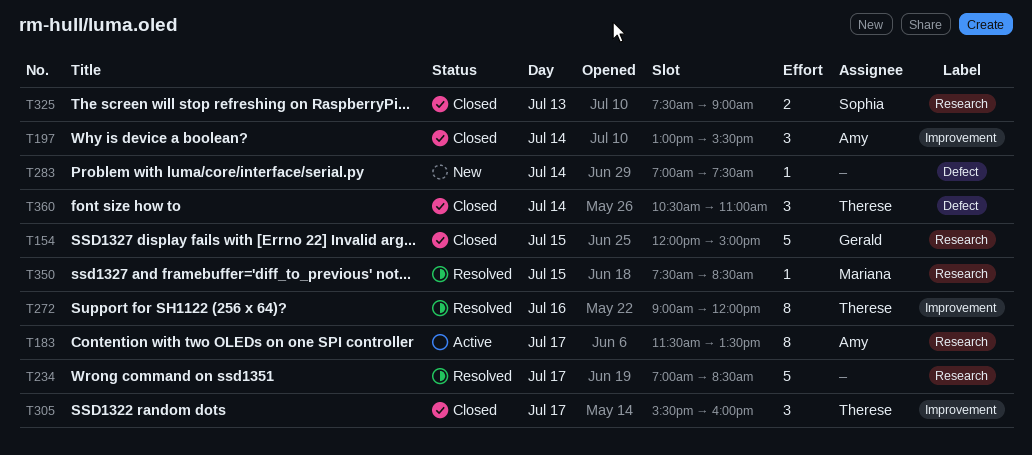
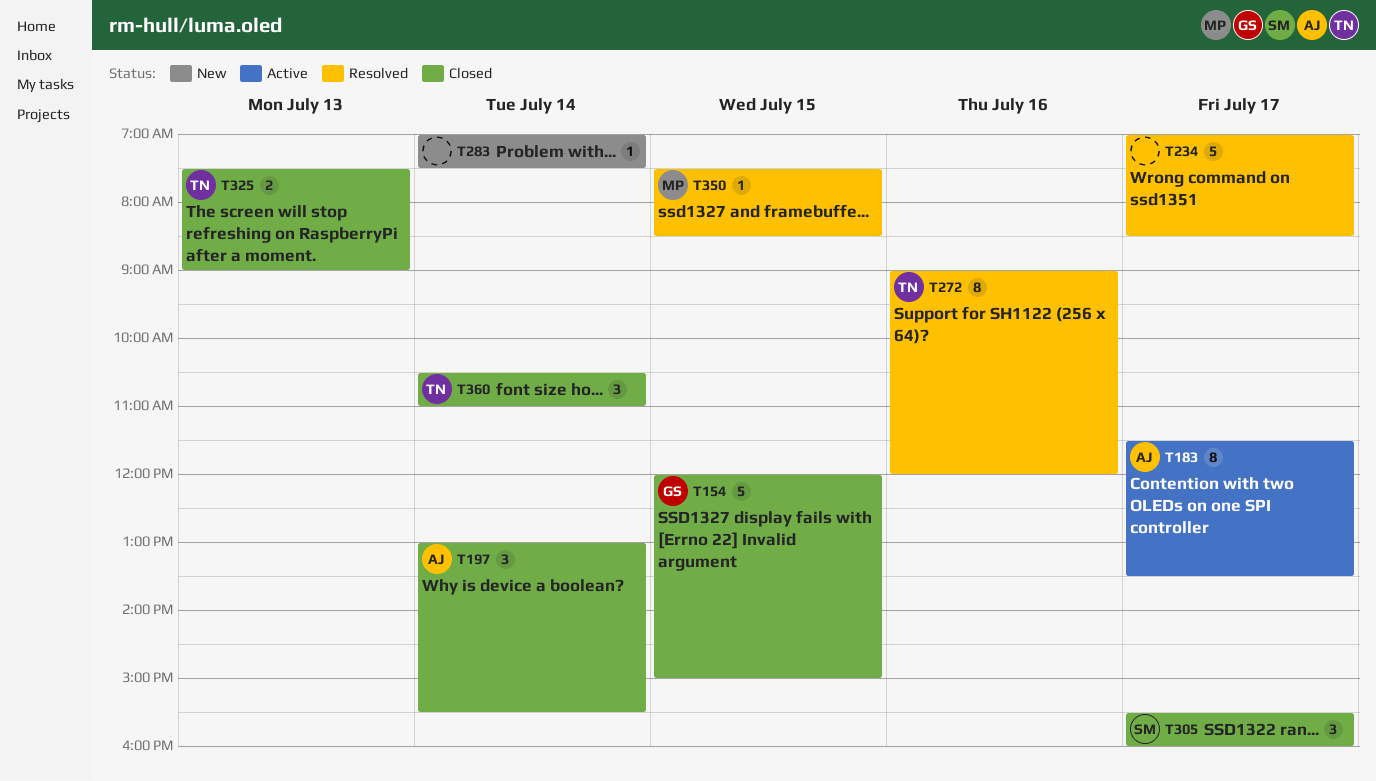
T305, owner: Therese -> Sophia
T325, owner: Sophia -> Therese

